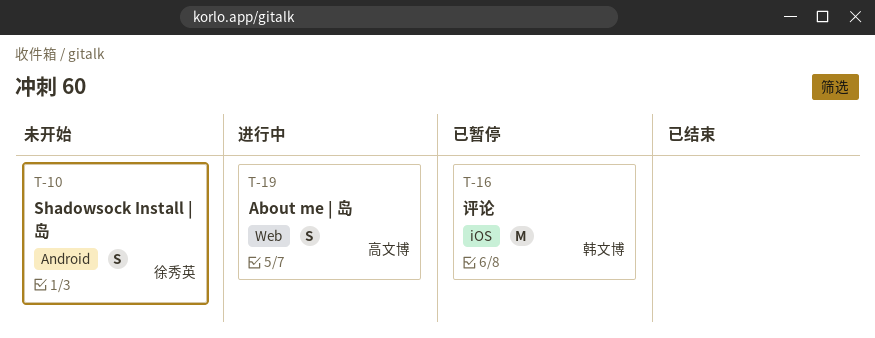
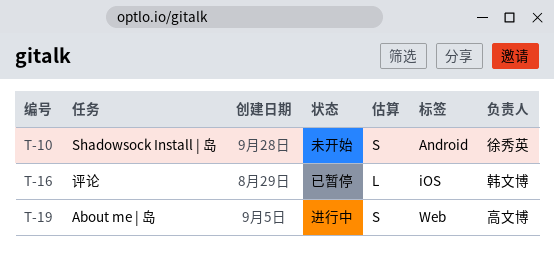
T-16, estimate: M -> L

